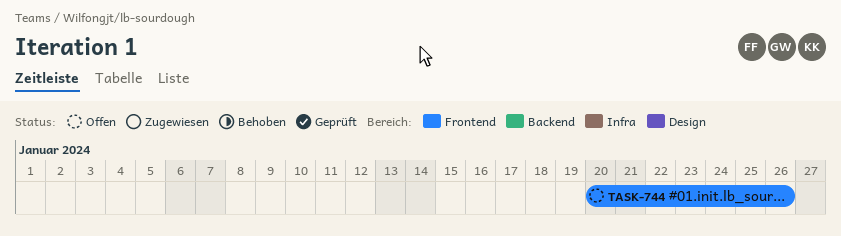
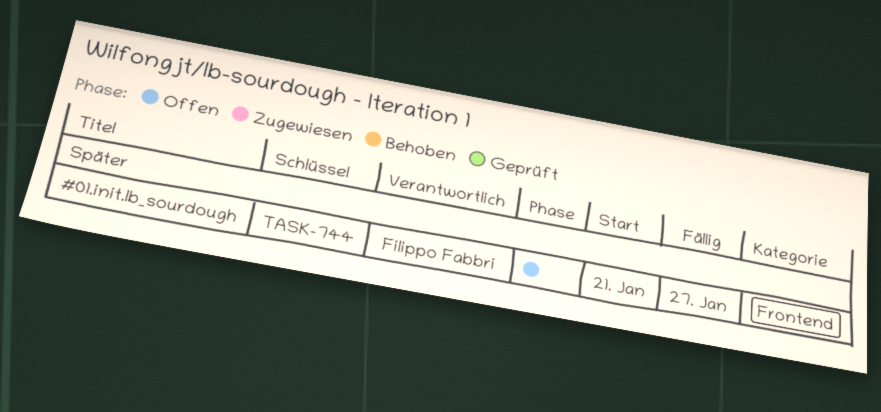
TASK-744, start: Jan 20 -> Jan 21
TASK-744, due: Jan 26 -> Jan 27

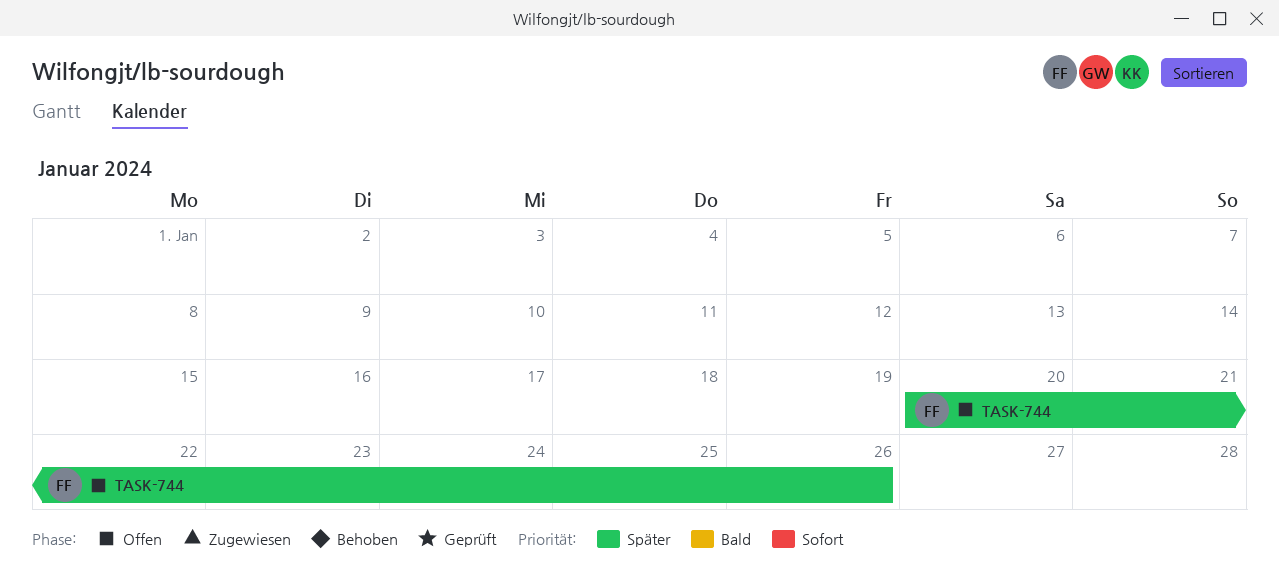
TASK-744, start: Jan 21 -> Jan 20
TASK-744, due: Jan 27 -> Jan 26

